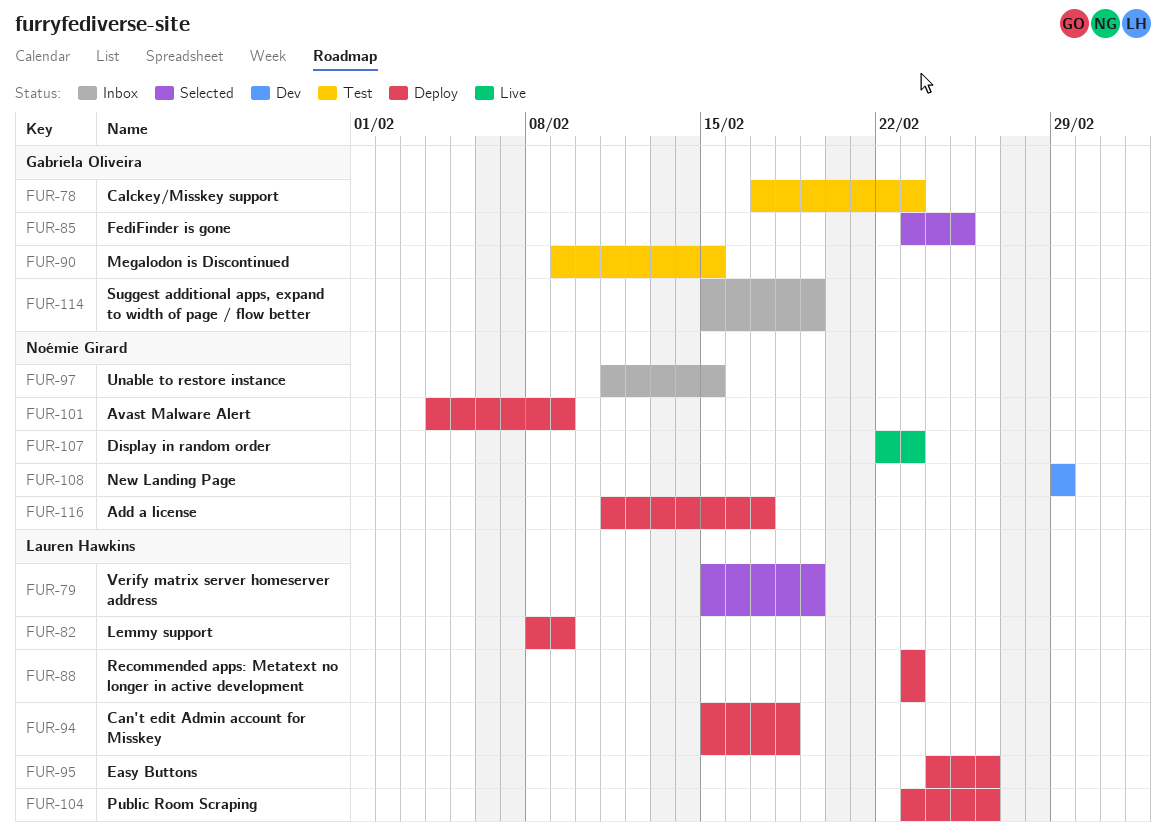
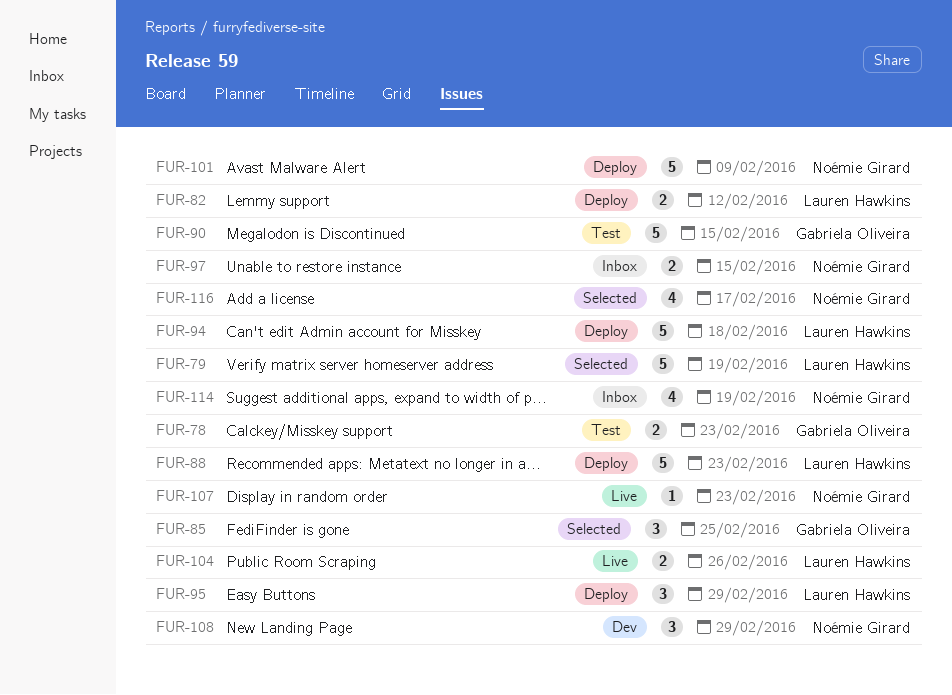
FUR-82, due: Feb 9 -> Feb 12
FUR-95, due: Feb 26 -> Feb 29
FUR-104, status: Deploy -> Live
FUR-114, owner: Gabriela Oliveira -> Noémie Girard
FUR-116, status: Deploy -> Selected

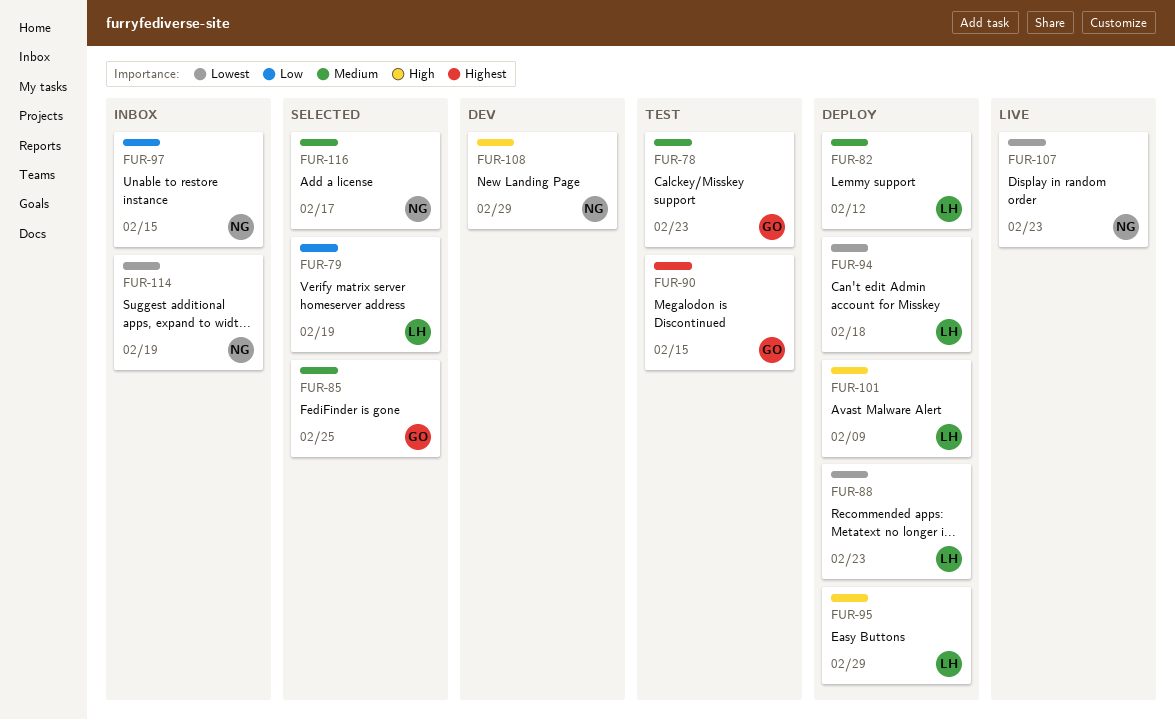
FUR-101, owner: Noémie Girard -> Lauren Hawkins
FUR-104: present -> none

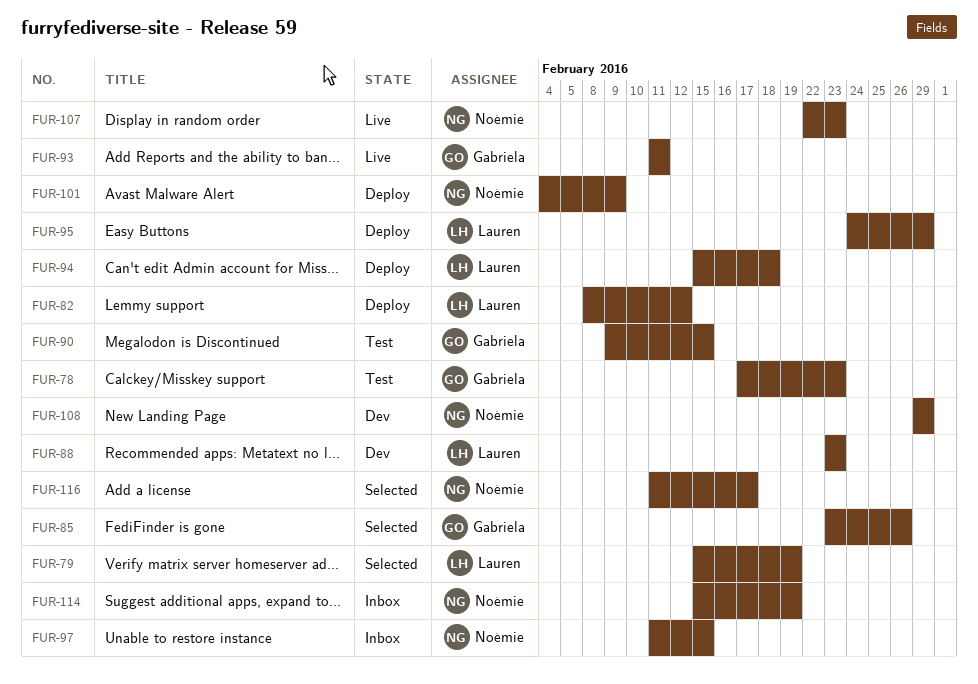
FUR-85, due: Feb 25 -> Feb 26
FUR-88, status: Deploy -> Dev
FUR-93: none -> present
FUR-101, owner: Lauren -> Noémie

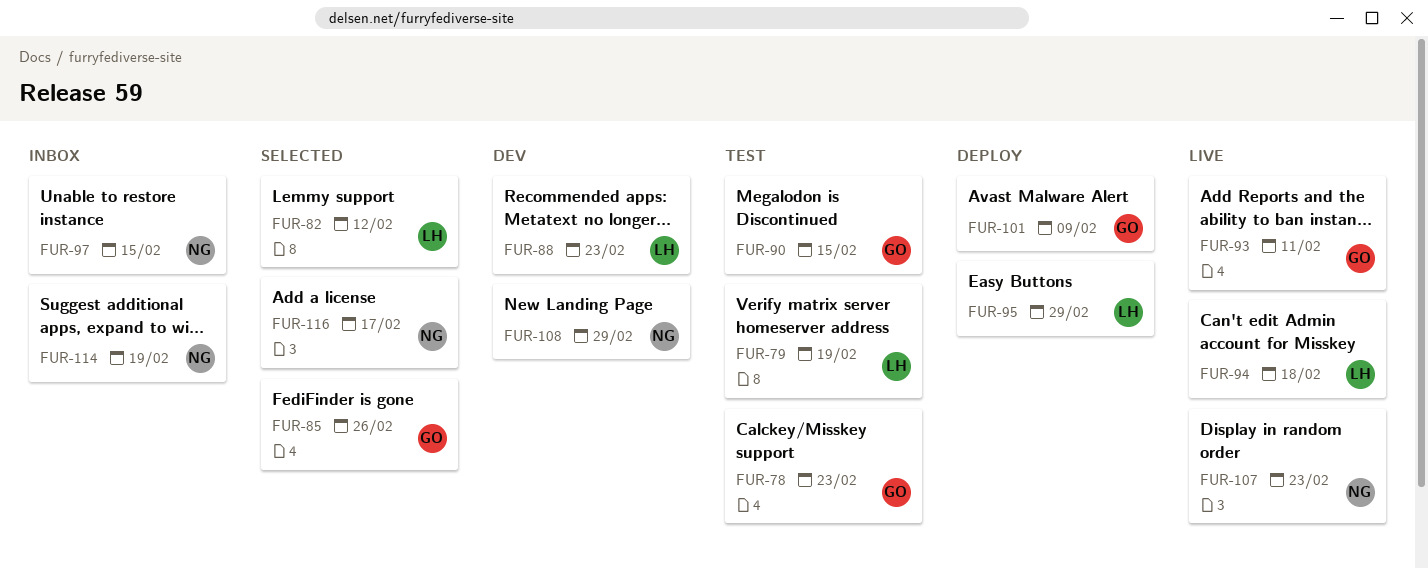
FUR-79, status: Selected -> Test
FUR-82, status: Deploy -> Selected
FUR-94, status: Deploy -> Live
FUR-101, owner: Noémie -> Gabriela

